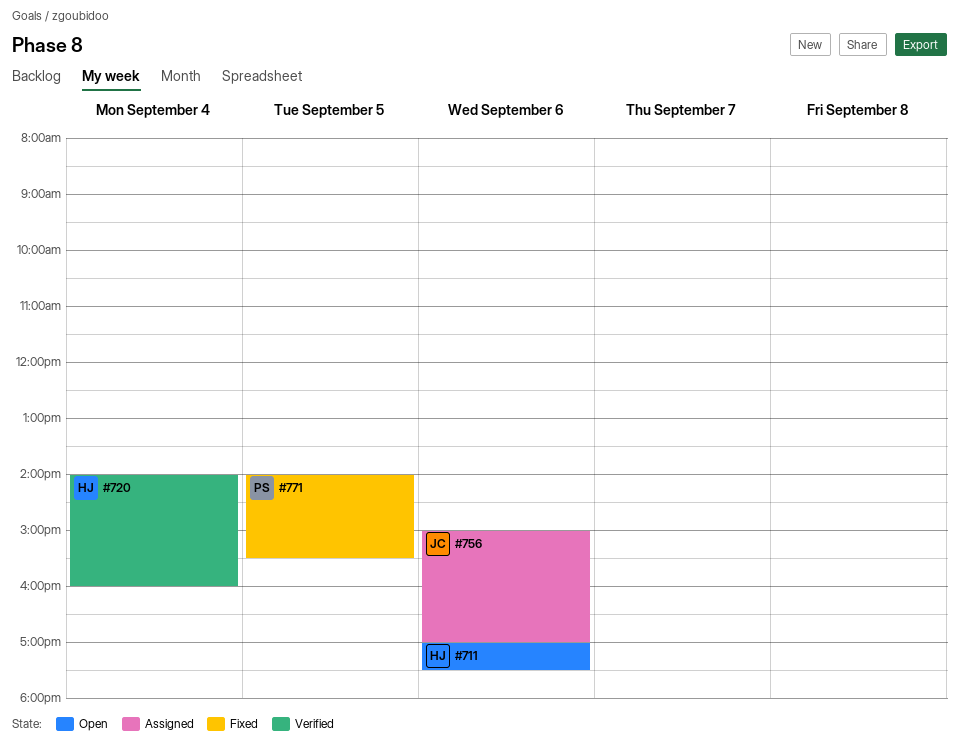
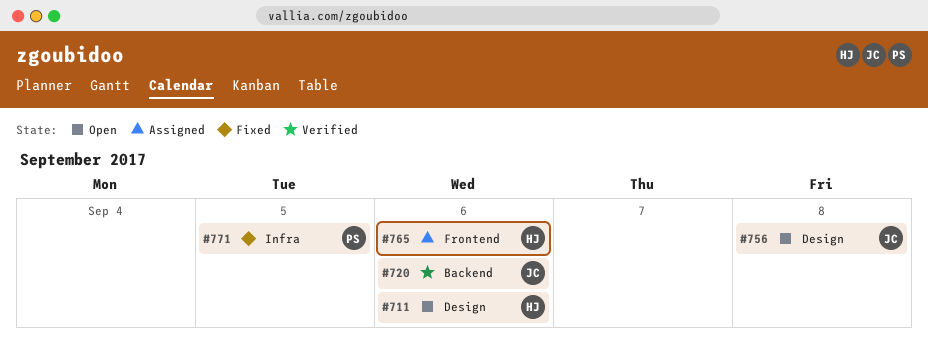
#720, owner: HJ -> JC
#720, day: Sep 4 -> Sep 6
#756, status: Assigned -> Open
#756, day: Sep 6 -> Sep 8
#765: none -> present

